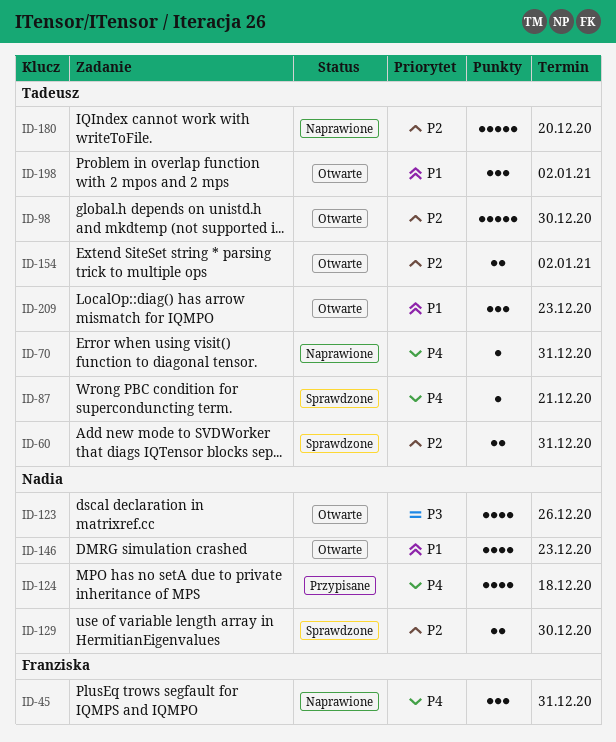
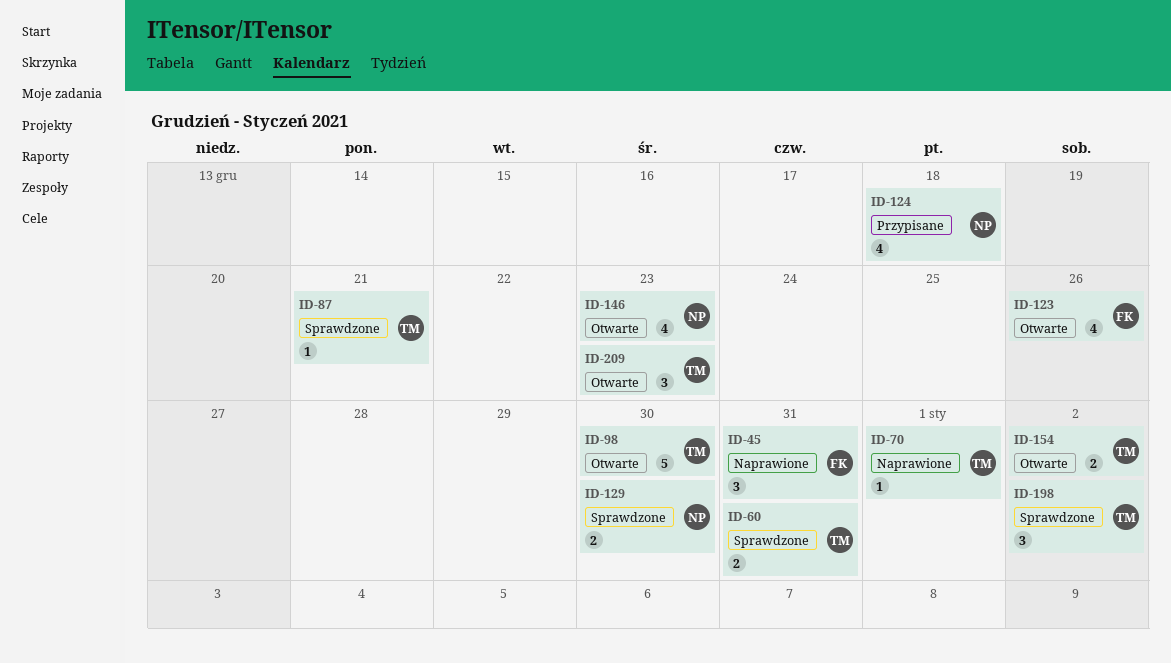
ID-70, due: Dec 31 -> Jan 1
ID-123, owner: Nadia -> Franziska
ID-180: present -> none
ID-198, status: Otwarte -> Sprawdzone

